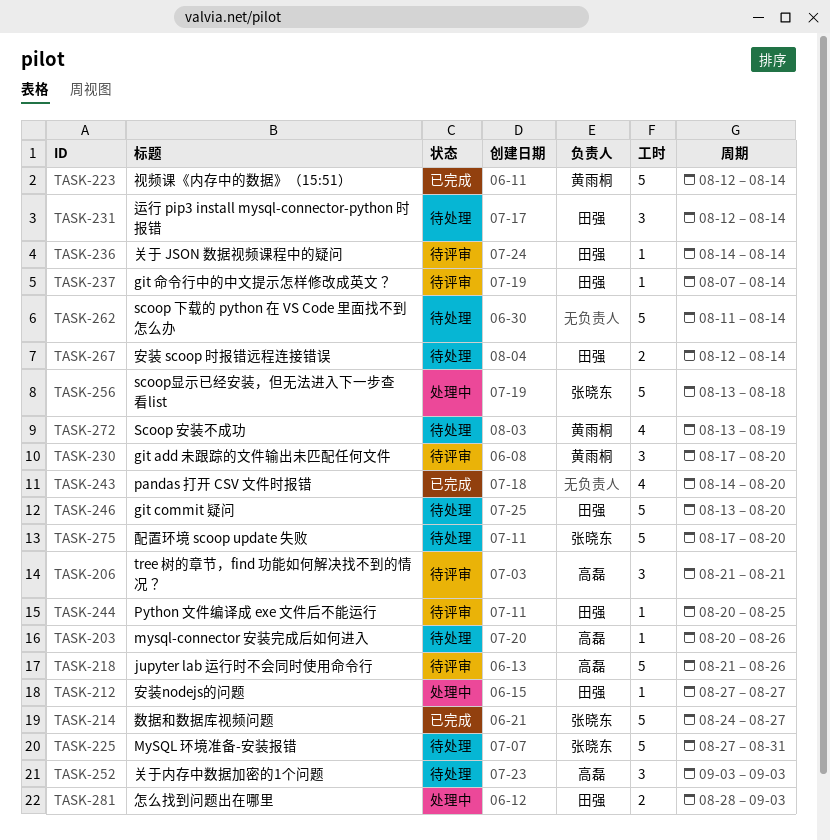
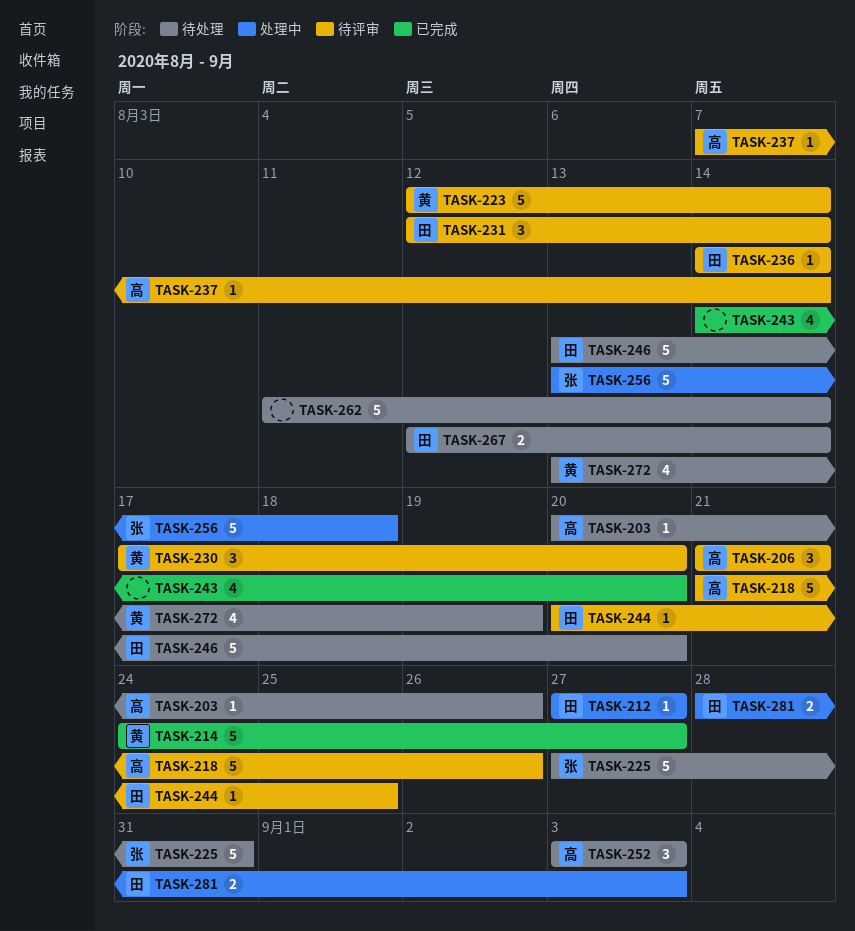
TASK-214, owner: 张晓东 -> 黄雨桐
TASK-223, status: 已完成 -> 待评审
TASK-231, status: 待处理 -> 待评审
TASK-237, owner: 田强 -> 高磊
TASK-275: present -> none

